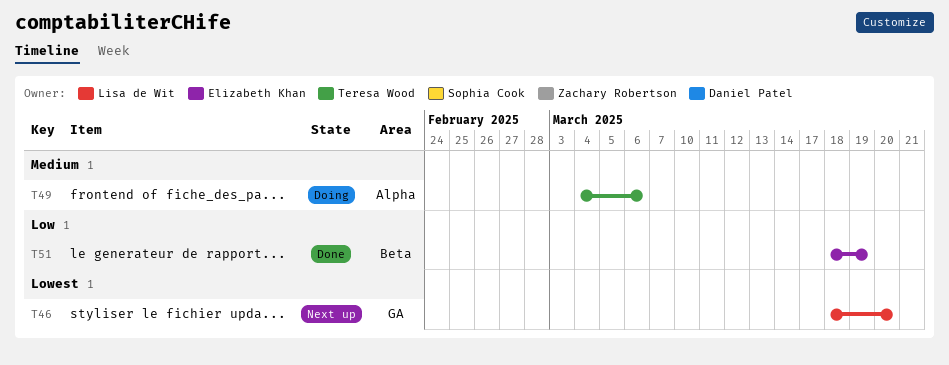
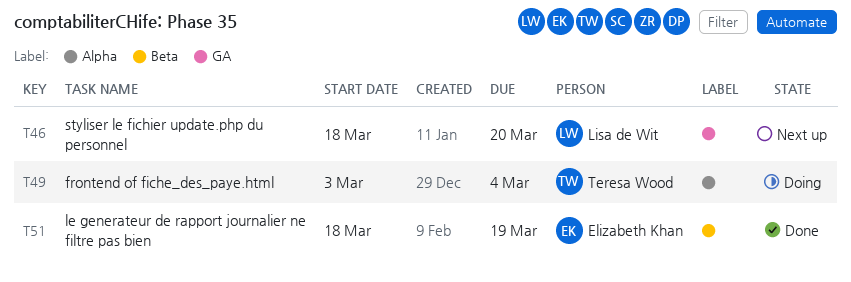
T49, start: Mar 4 -> Mar 3
T49, due: Mar 6 -> Mar 4

